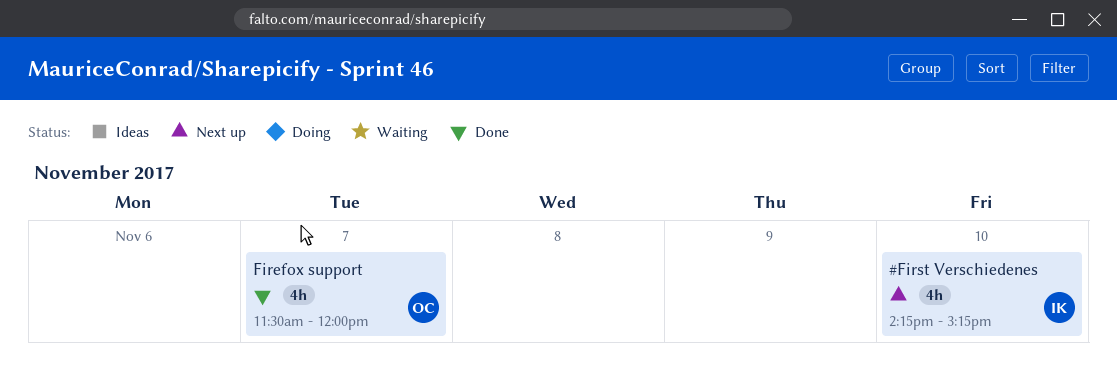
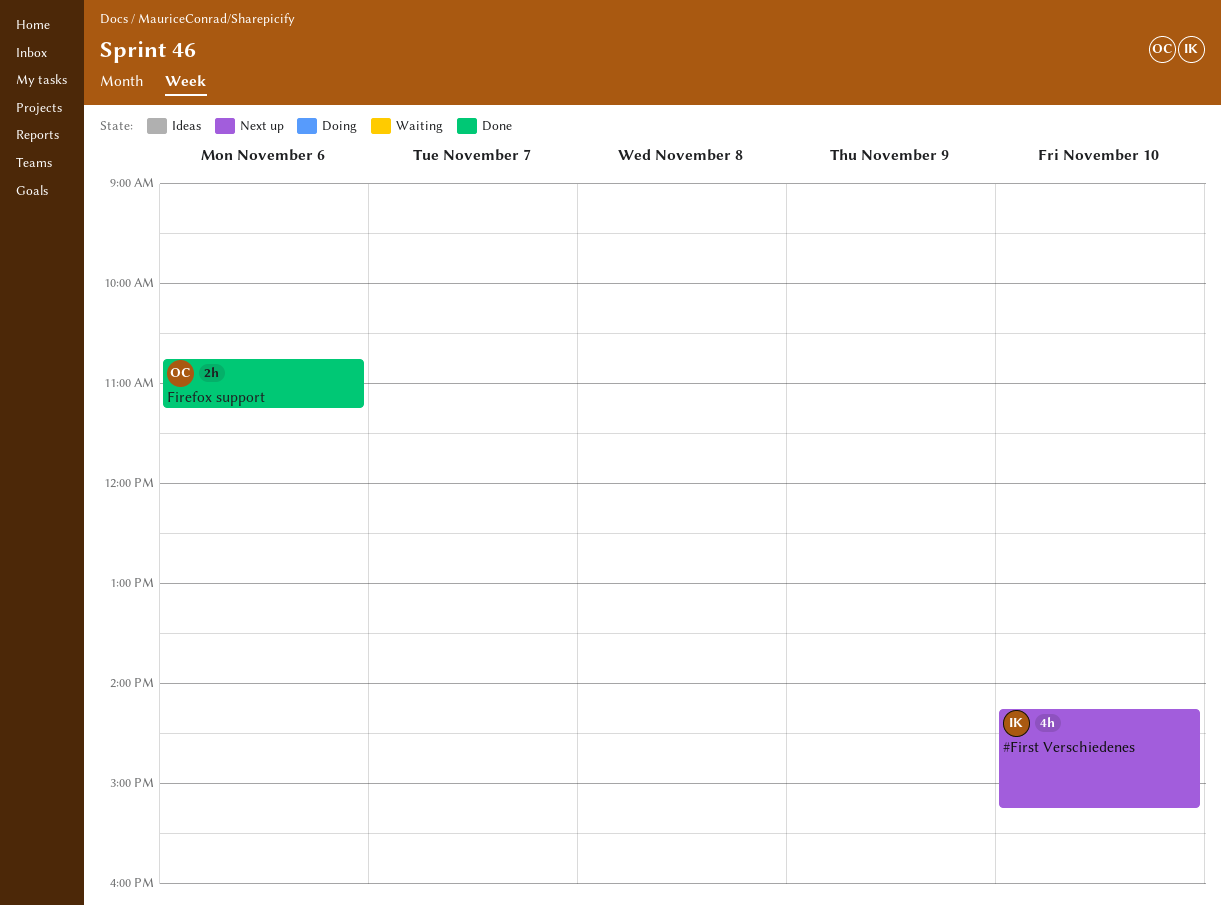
Firefox support, estimate: 4h -> 2h
Firefox support, day: Nov 7 -> Nov 6
Firefox support, begins: 11:30 -> 10:45
Firefox support, ends: 12:00 -> 11:15

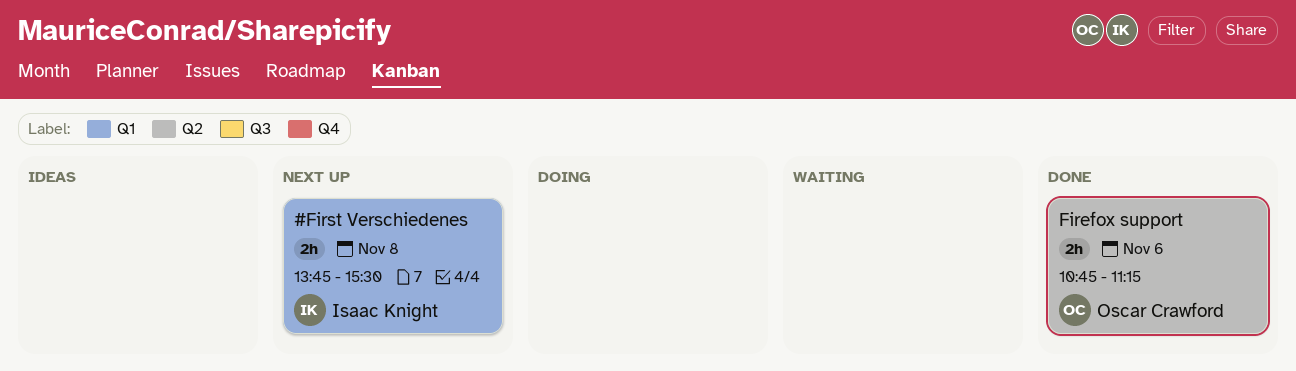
#First Verschiedenes, estimate: 4h -> 2h
#First Verschiedenes, day: Nov 10 -> Nov 8
#First Verschiedenes, begins: 14:15 -> 13:45
#First Verschiedenes, ends: 15:15 -> 15:30

